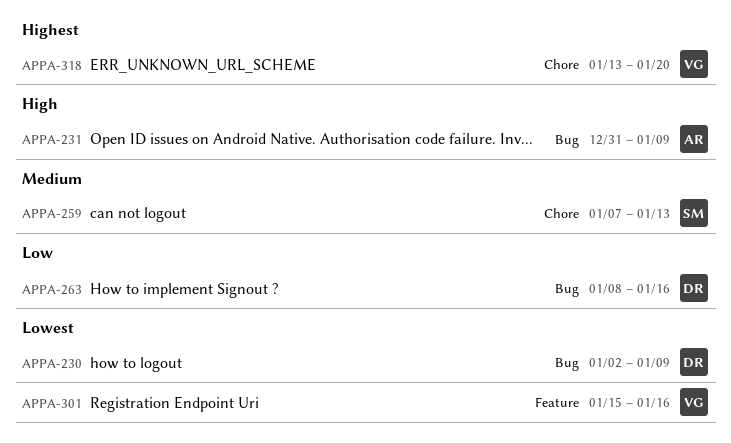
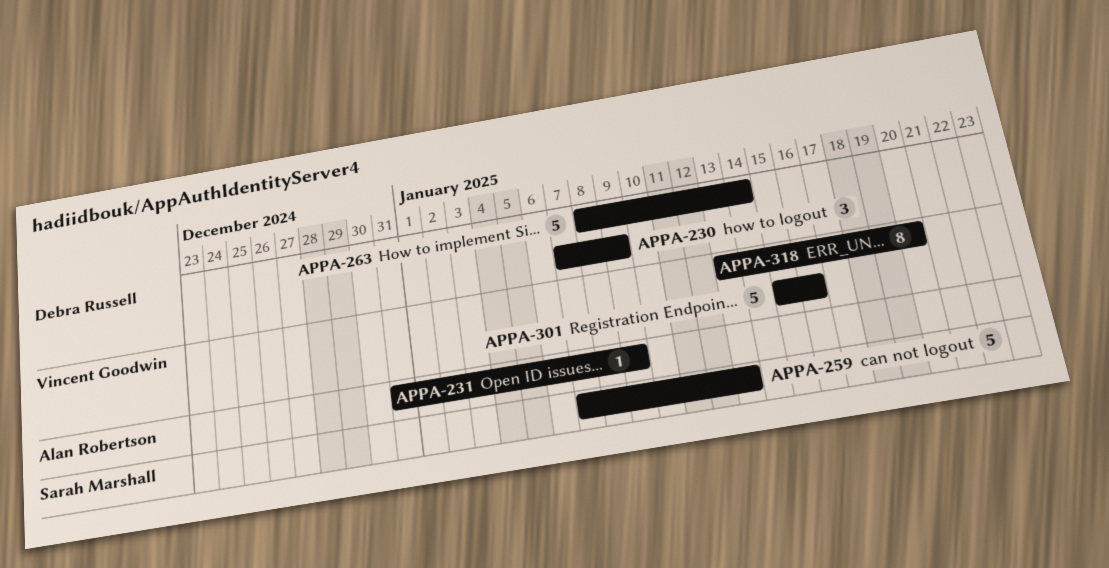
APPA-230, start: Jan 2 -> Jan 7
APPA-263, due: Jan 16 -> Jan 14

